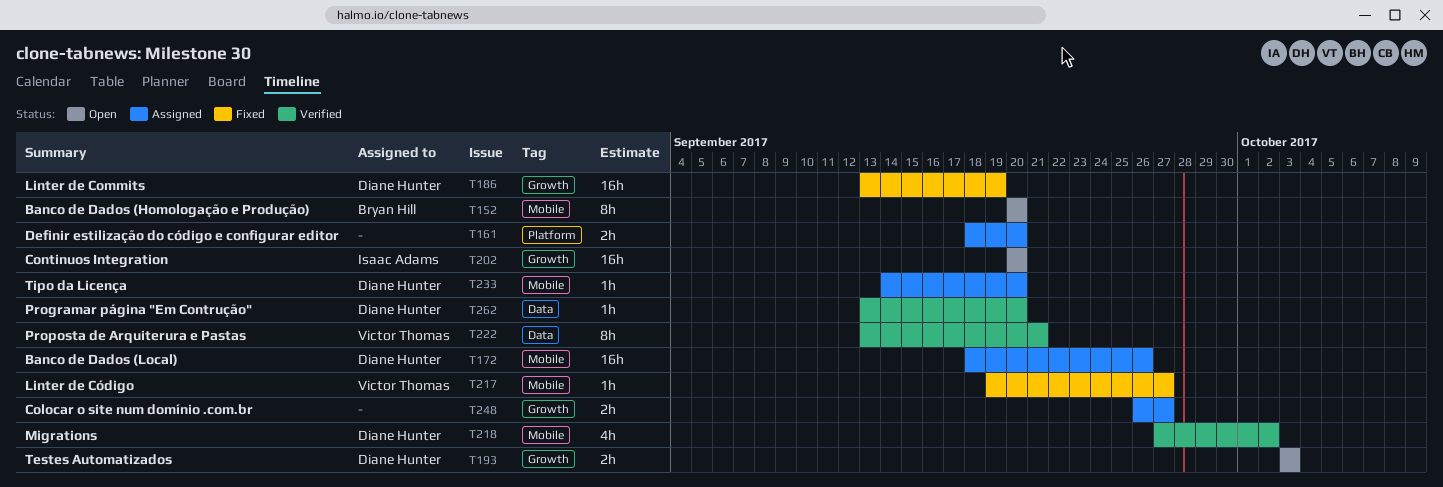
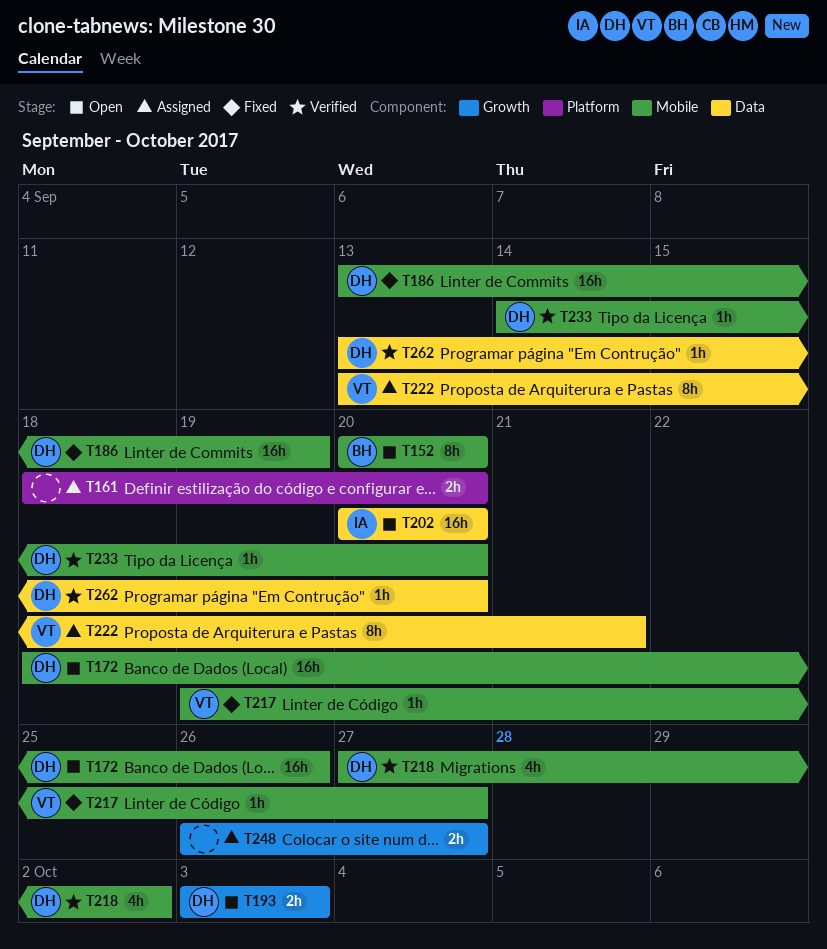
T172, status: Assigned -> Open
T186, label: Growth -> Mobile
T202, label: Growth -> Data
T222, status: Verified -> Assigned
T233, status: Assigned -> Verified

